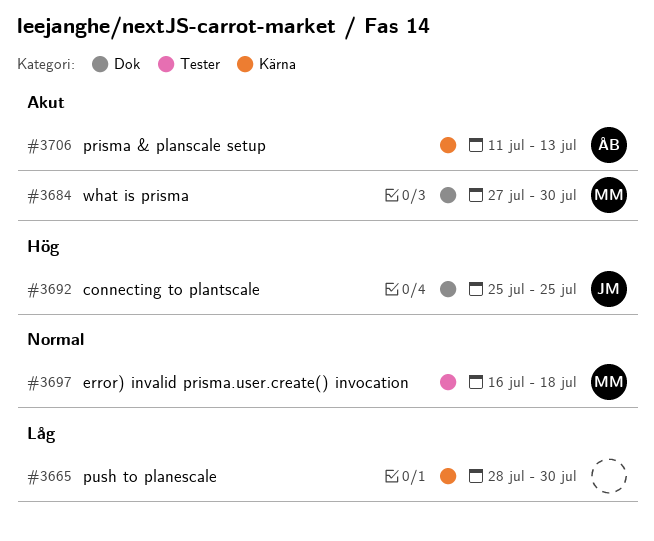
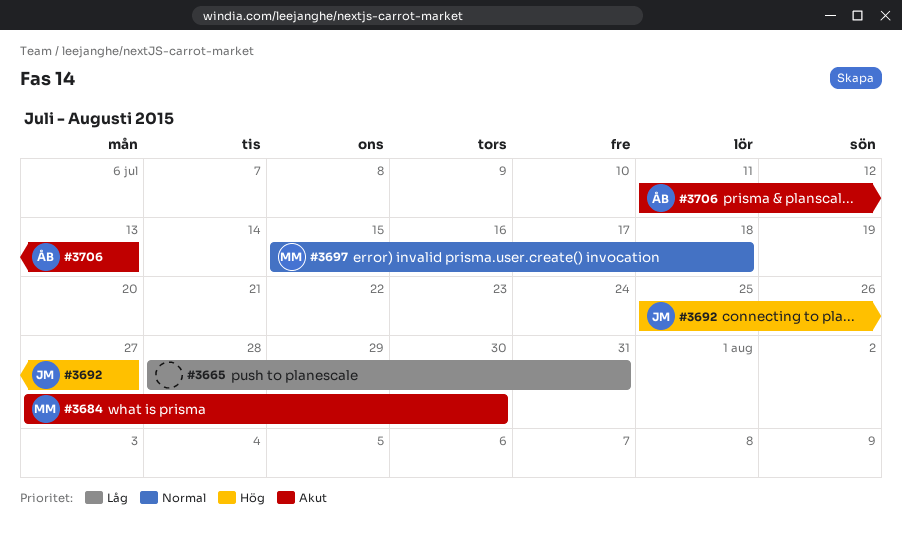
#3665, due: Jul 30 -> Jul 31
#3692, due: Jul 25 -> Jul 27
#3697, start: Jul 16 -> Jul 15

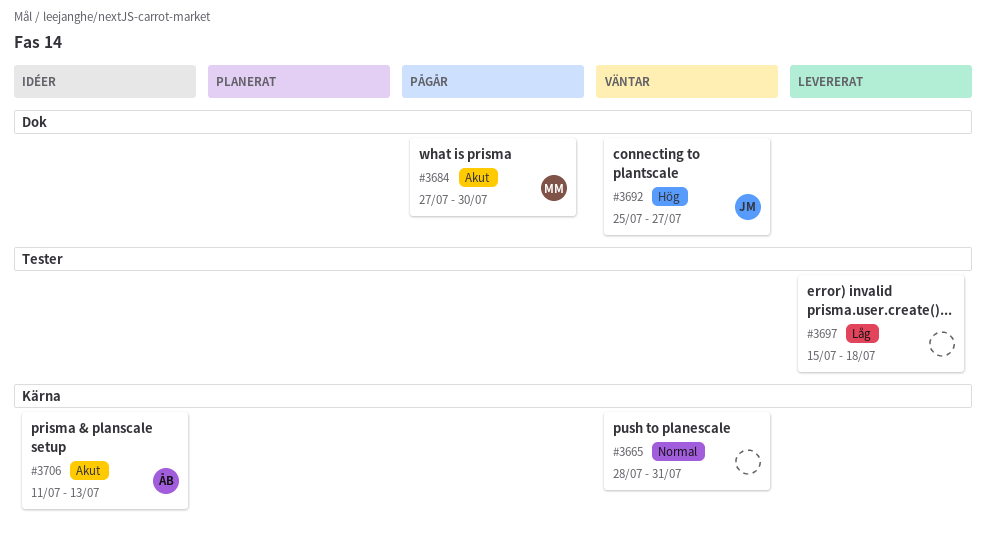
#3665, priority: Låg -> Normal
#3697, owner: MM -> none
#3697, priority: Normal -> Låg

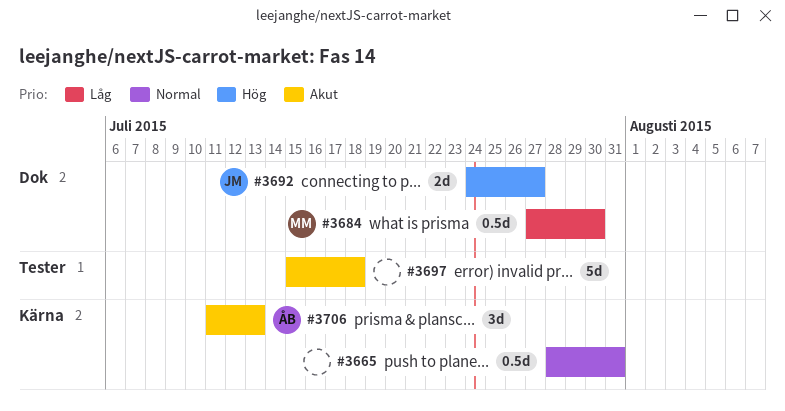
#3684, priority: Akut -> Låg
#3692, start: Jul 25 -> Jul 24
#3697, priority: Låg -> Akut

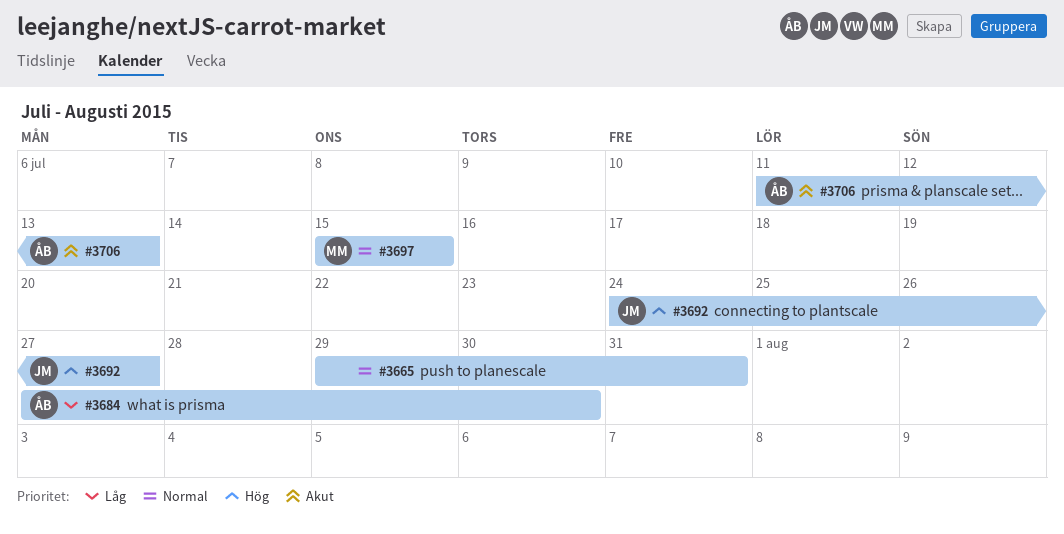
#3665, start: Jul 28 -> Jul 29
#3684, owner: MM -> ÅB
#3697, owner: none -> MM
#3697, priority: Akut -> Normal
#3697, due: Jul 18 -> Jul 15

